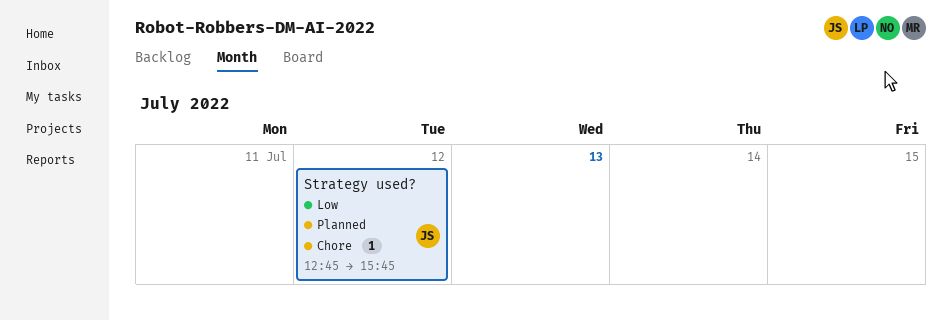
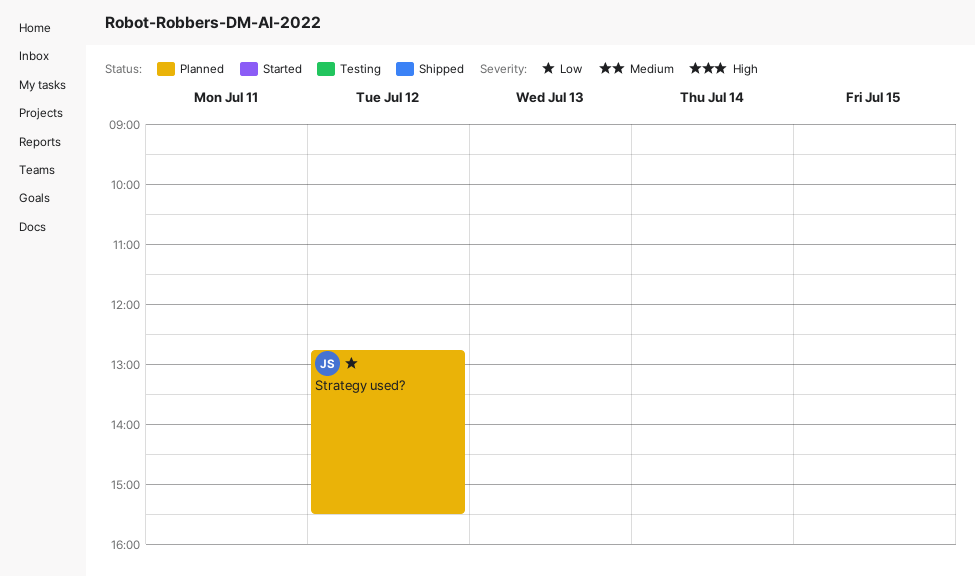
Strategy used?, ends: 15:45 -> 15:30

